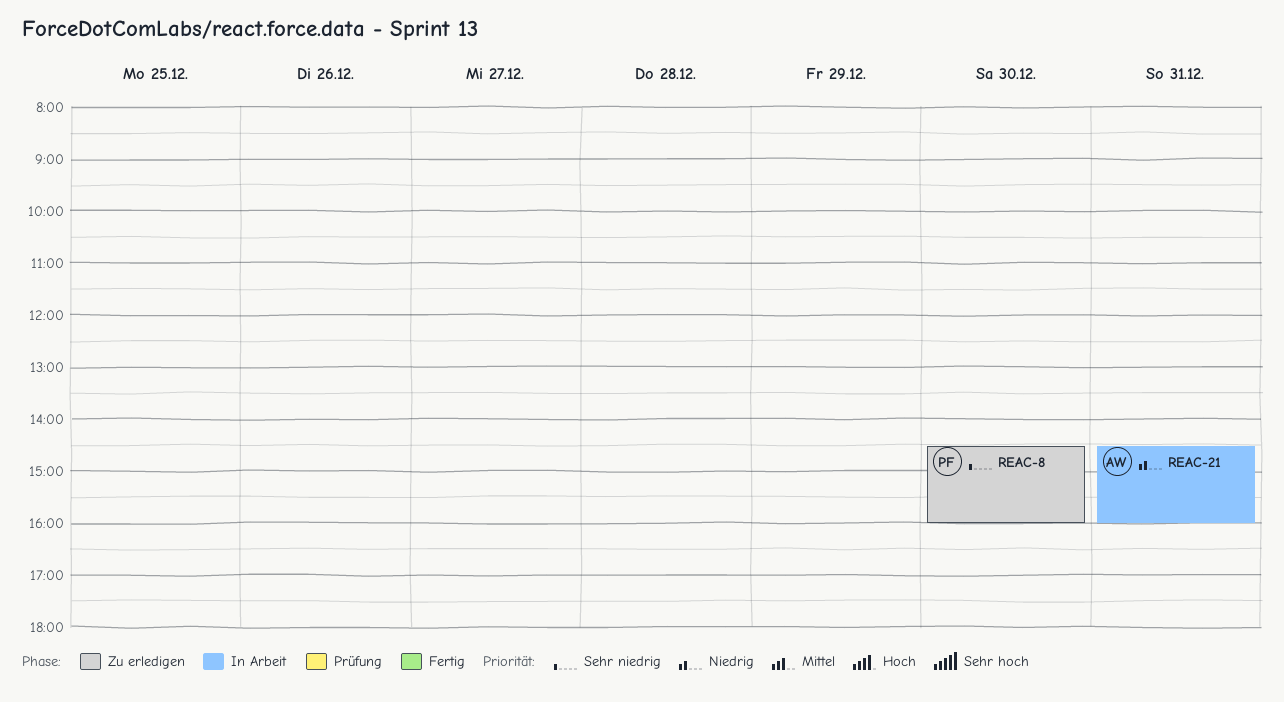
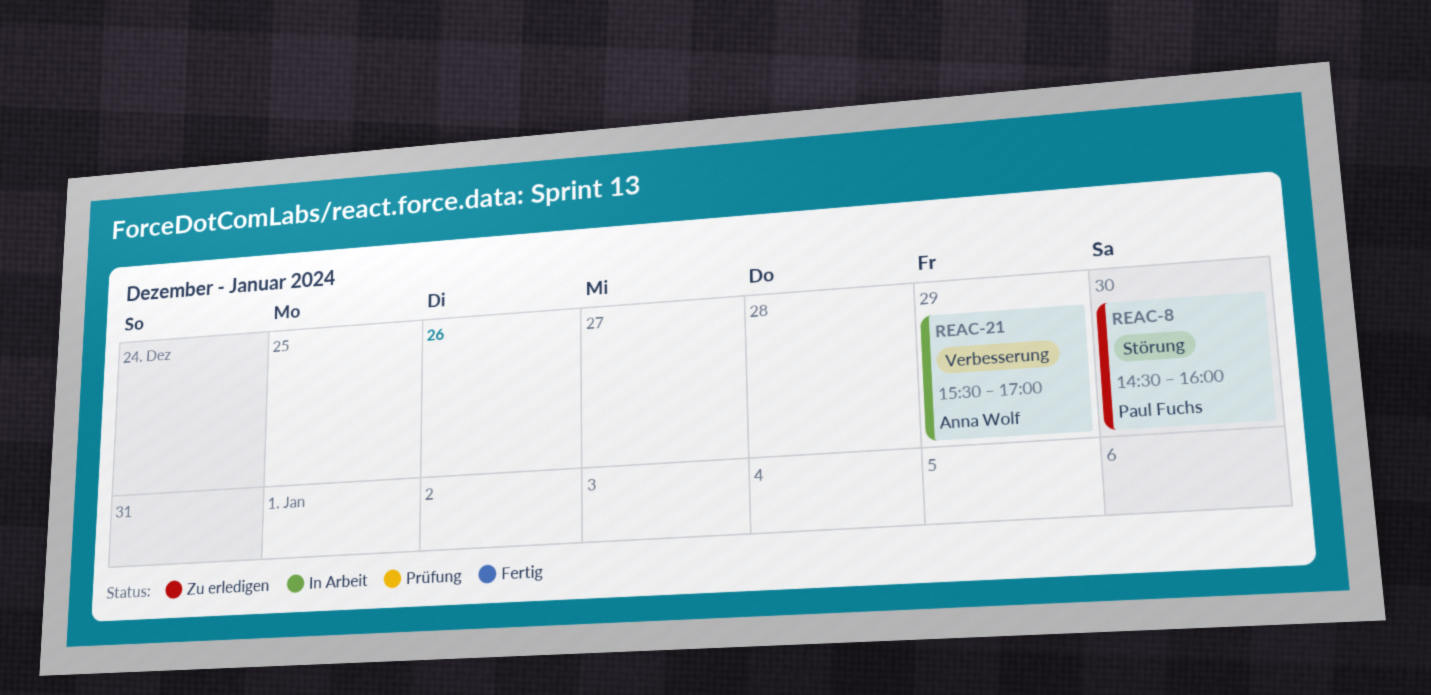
REAC-21, day: Dec 31 -> Dec 29
REAC-21, begins: 14:30 -> 15:30
REAC-21, ends: 16:00 -> 17:00

